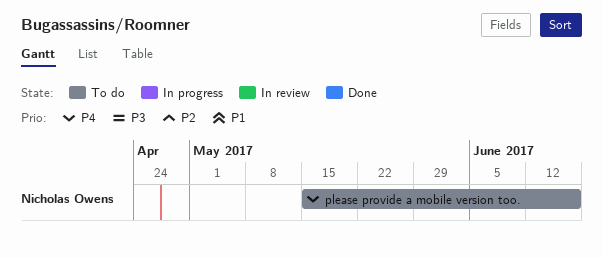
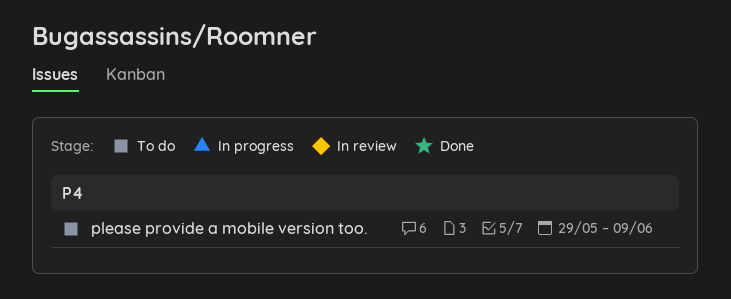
please provide a mobile version too., start: May 15 -> May 29
please provide a mobile version too., due: Jun 16 -> Jun 9

